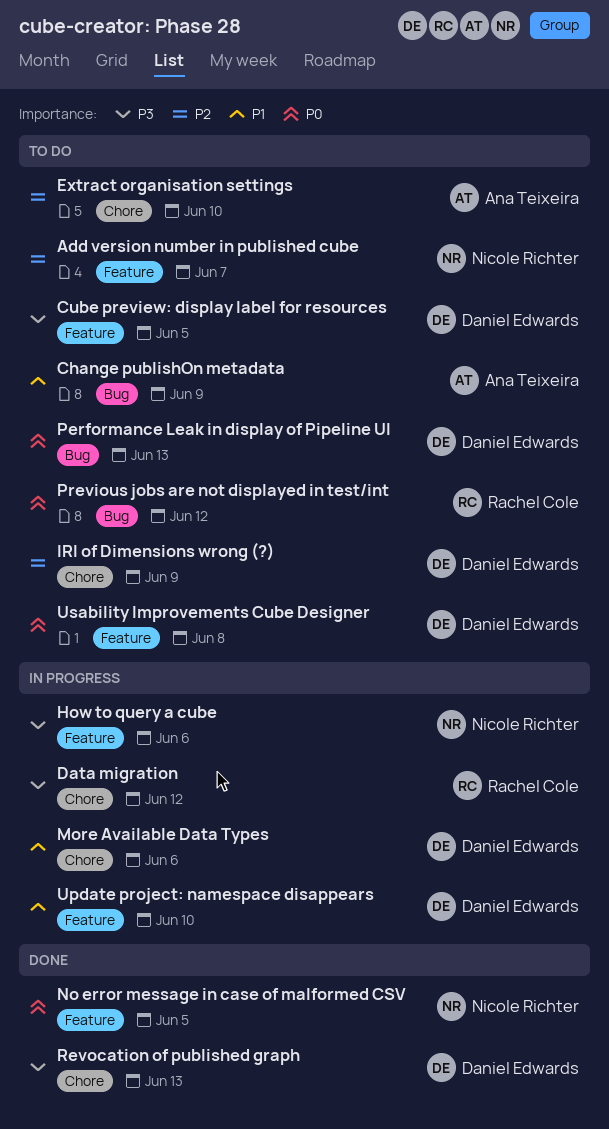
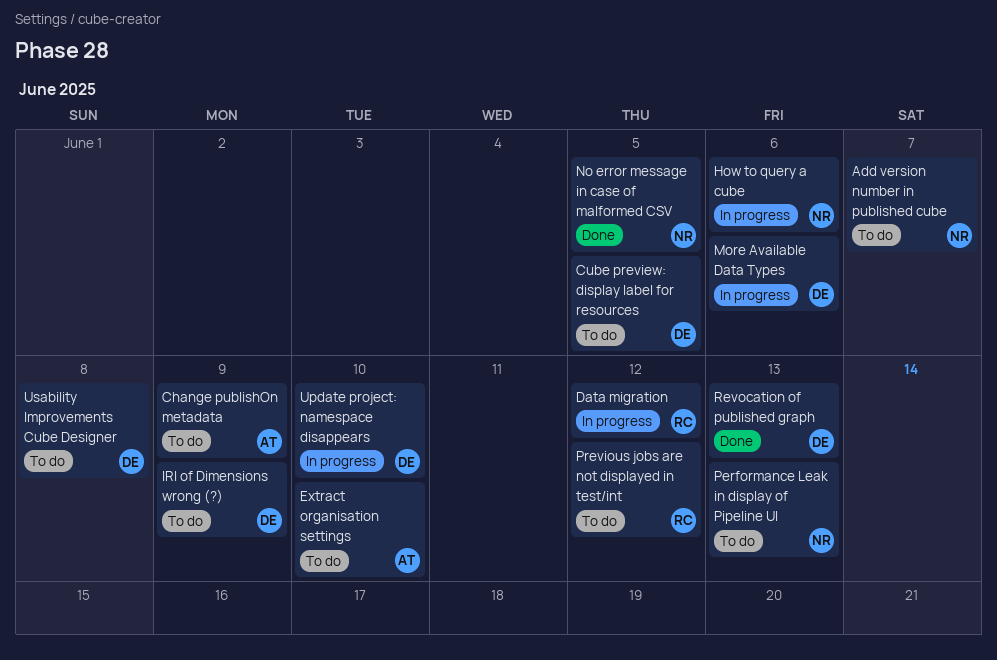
Performance Leak in display of Pipeline UI, owner: Daniel Edwards -> Nicole Richter

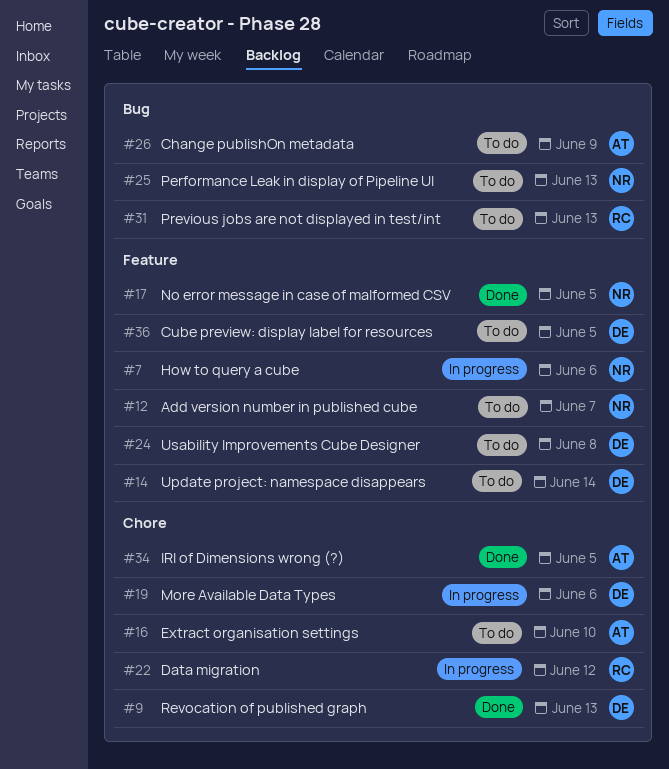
IRI of Dimensions wrong (?), status: To do -> Done
IRI of Dimensions wrong (?), owner: DE -> AT
IRI of Dimensions wrong (?), due: Jun 9 -> Jun 5
Previous jobs are not displayed in test/int, due: Jun 12 -> Jun 13
Update project: namespace disappears, status: In progress -> To do
Update project: namespace disappears, due: Jun 10 -> Jun 14

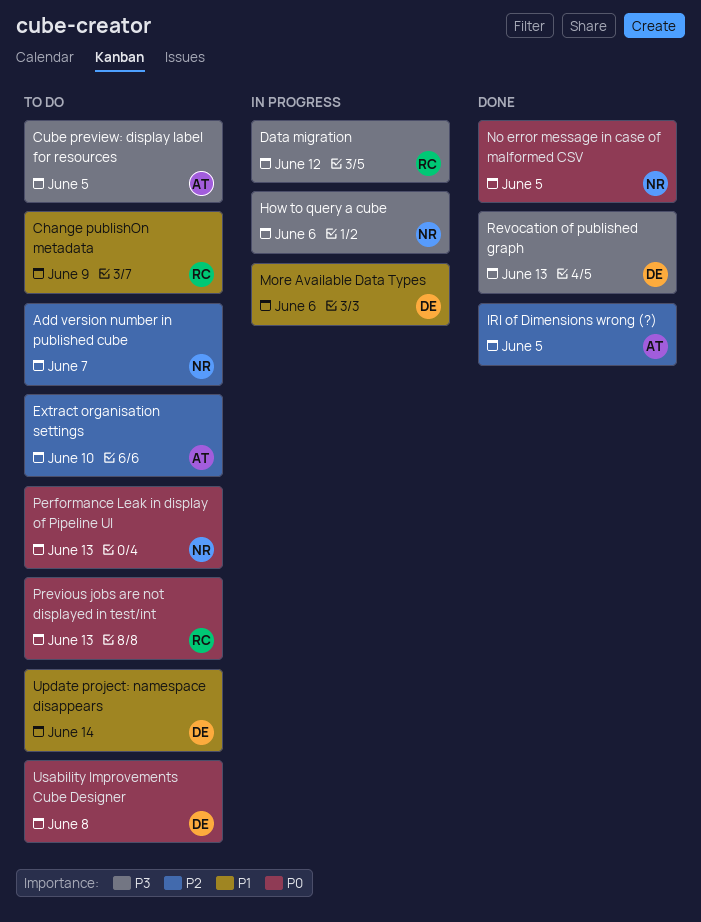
Change publishOn metadata, owner: AT -> RC
Cube preview: display label for resources, owner: DE -> AT

